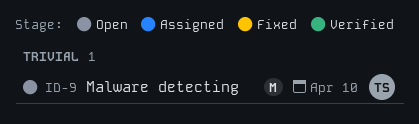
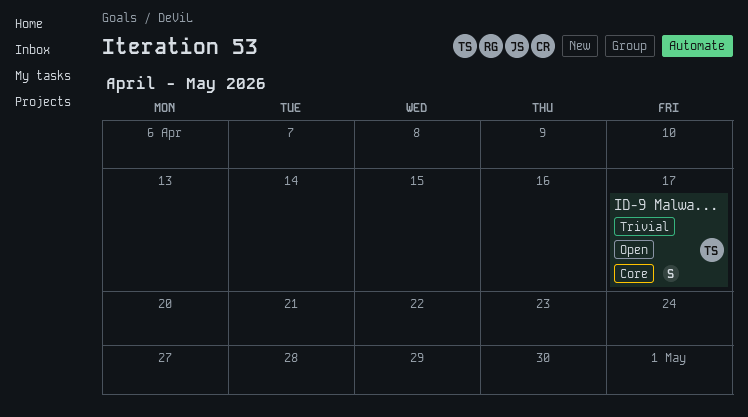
ID-9, estimate: M -> S
ID-9, due: Apr 10 -> Apr 17

